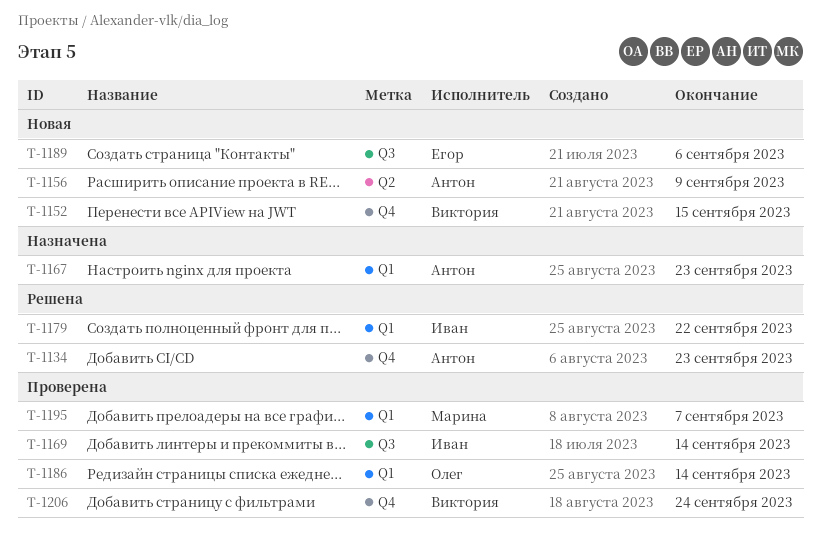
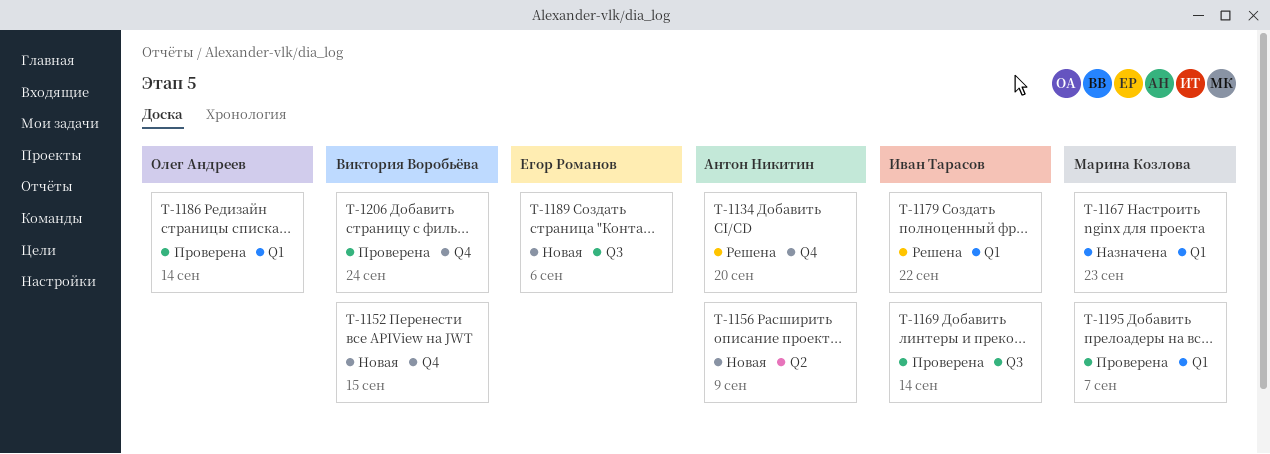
T-1134, due: Sep 23 -> Sep 20
T-1167, owner: Антон Никитин -> Марина Козлова

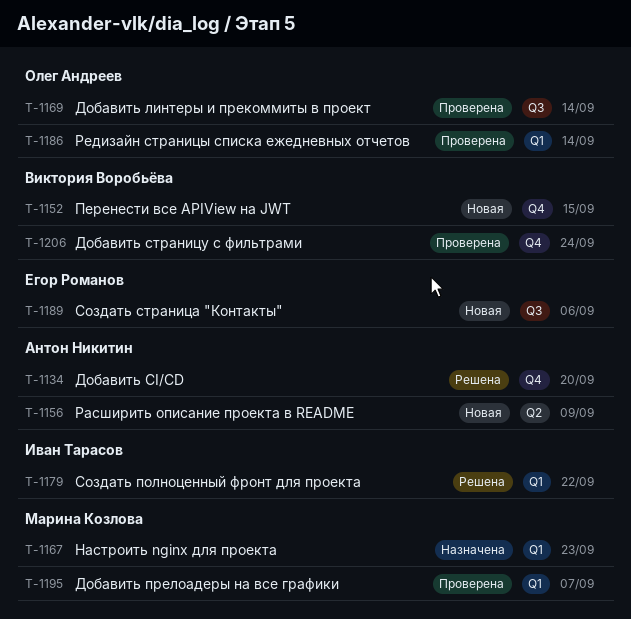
T-1169, owner: Иван Тарасов -> Олег Андреев

